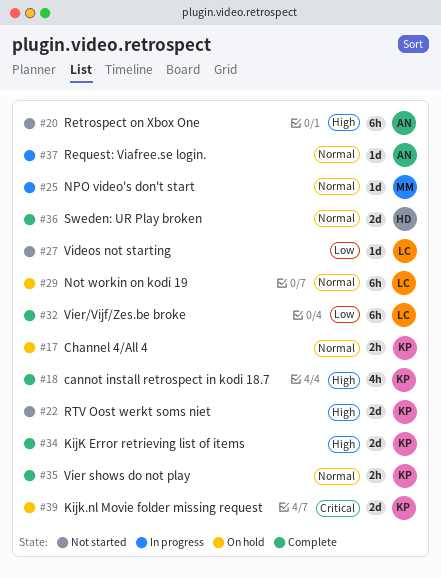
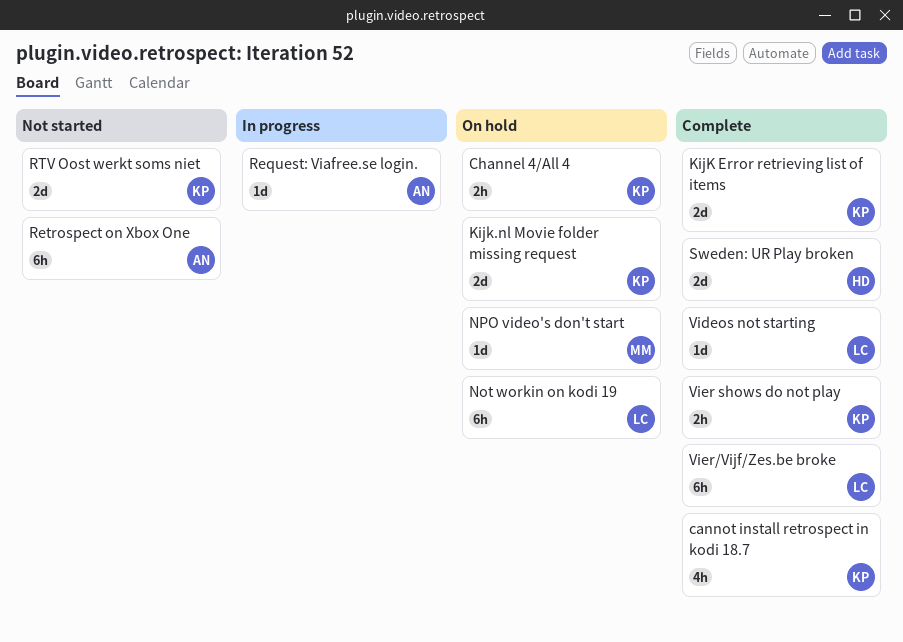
NPO video's don't start, status: In progress -> On hold
Videos not starting, status: Not started -> Complete

